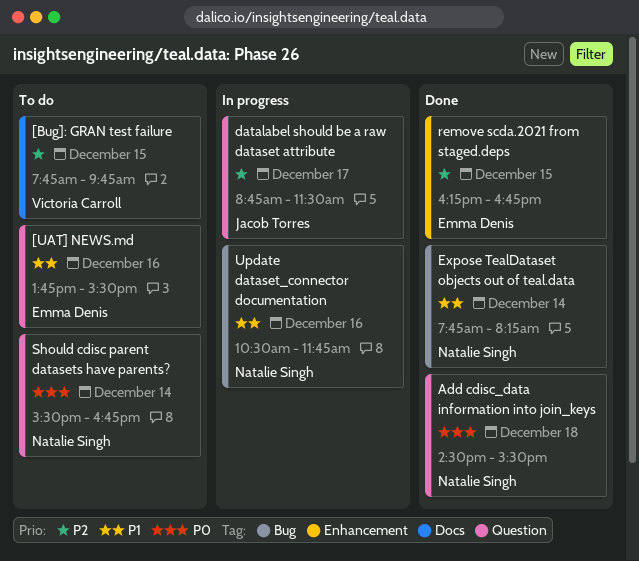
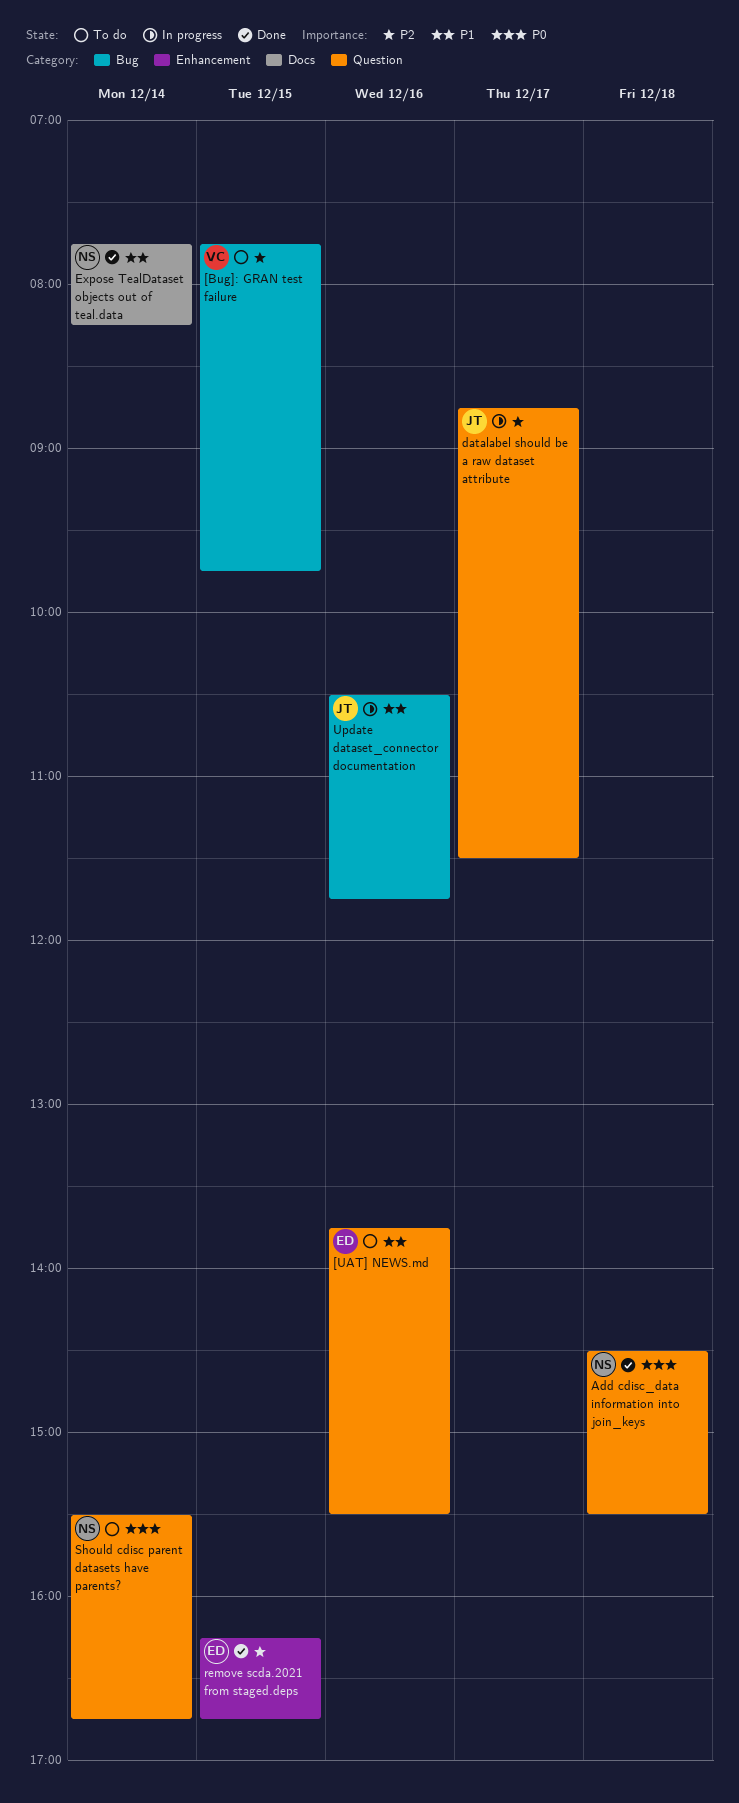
[Bug]: GRAN test failure, label: Docs -> Bug
Expose TealDataset objects out of teal.data, label: Bug -> Docs
Update dataset_connector documentation, owner: Natalie Singh -> Jacob Torres

